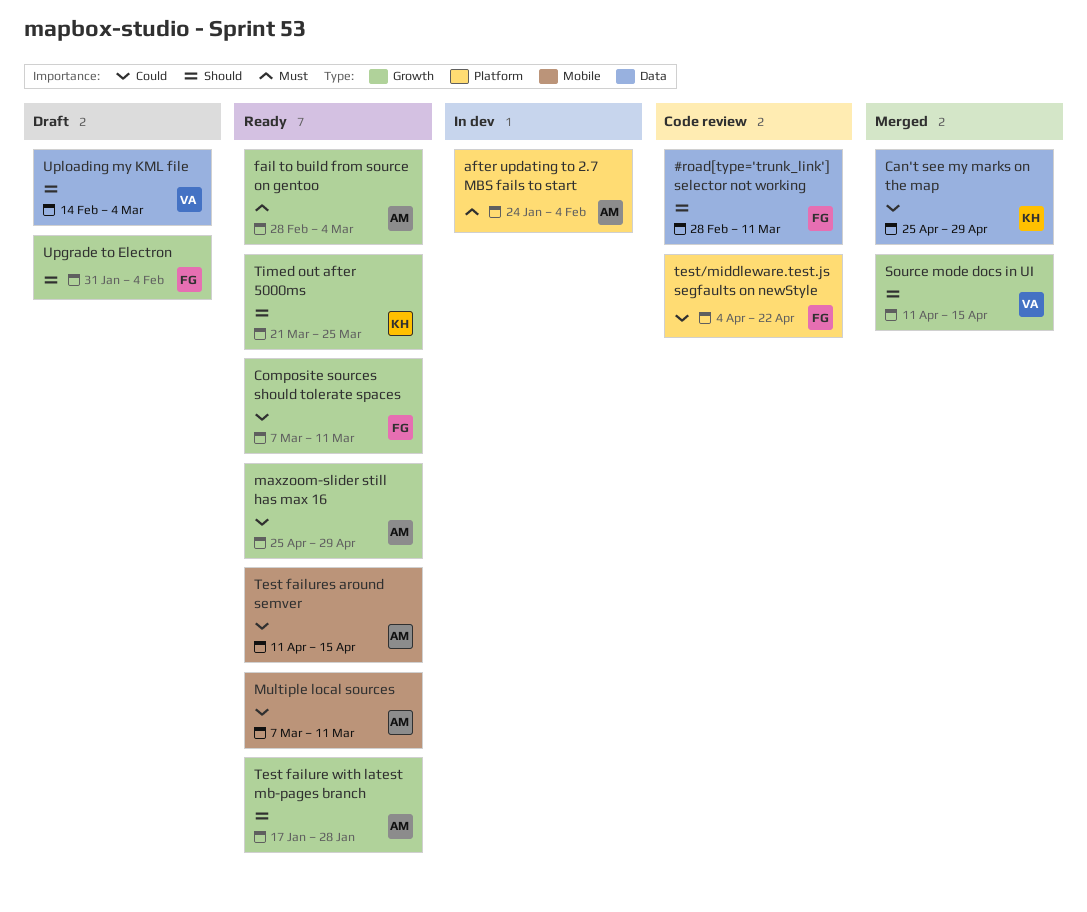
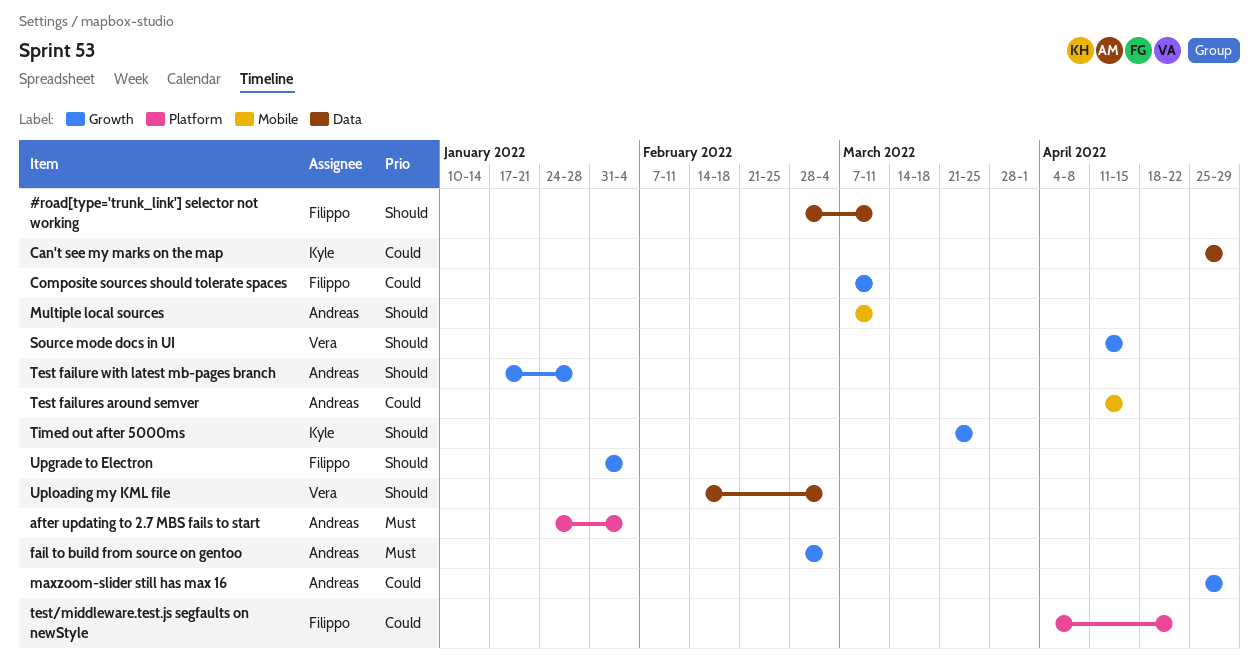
Multiple local sources, priority: Could -> Should

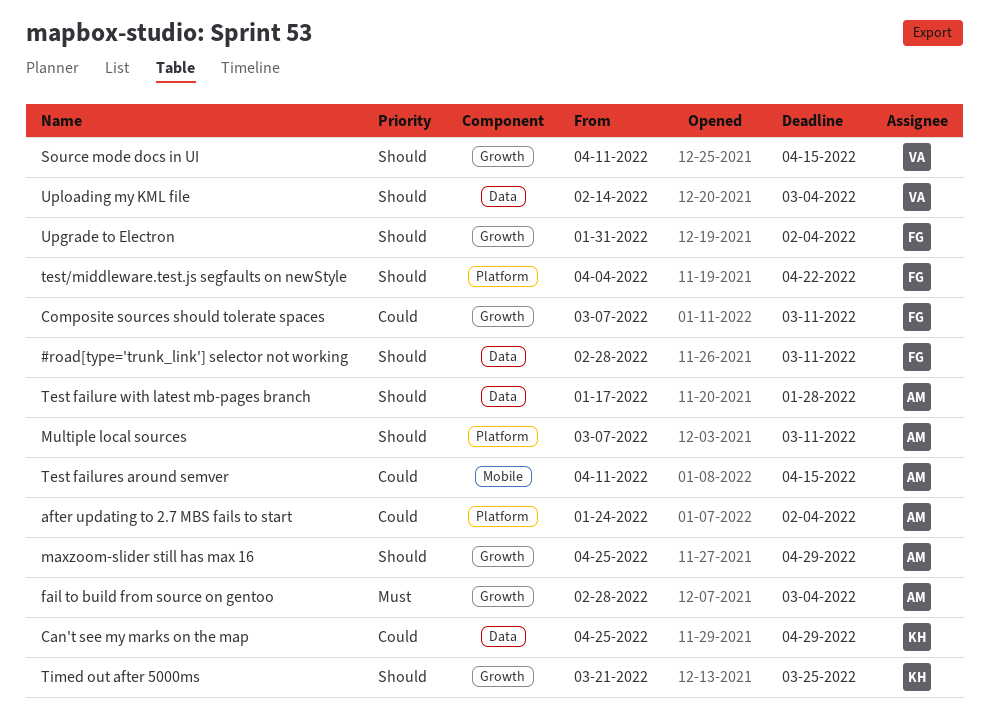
after updating to 2.7 MBS fails to start, priority: Must -> Could
maxzoom-slider still has max 16, priority: Could -> Should
Multiple local sources, label: Mobile -> Platform
Test failure with latest mb-pages branch, label: Growth -> Data
test/middleware.test.js segfaults on newStyle, priority: Could -> Should

